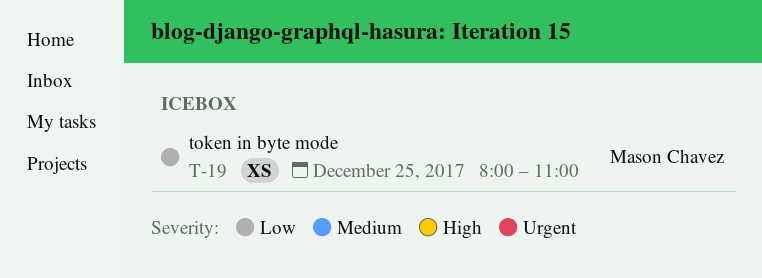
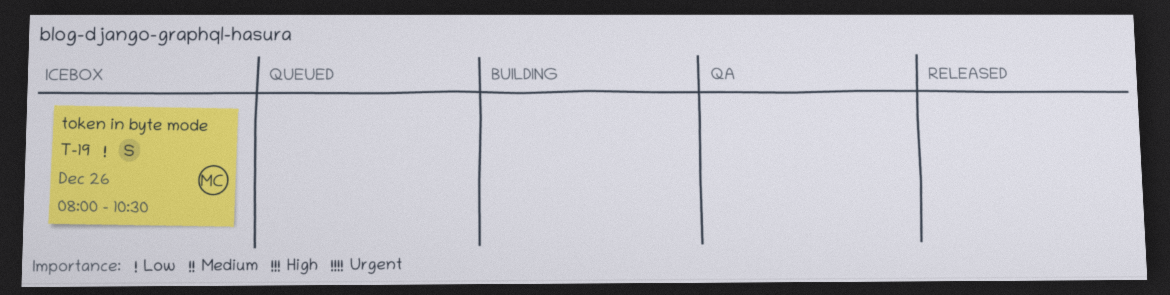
T-19, estimate: XS -> S
T-19, day: Dec 25 -> Dec 26
T-19, ends: 11:00 -> 10:30

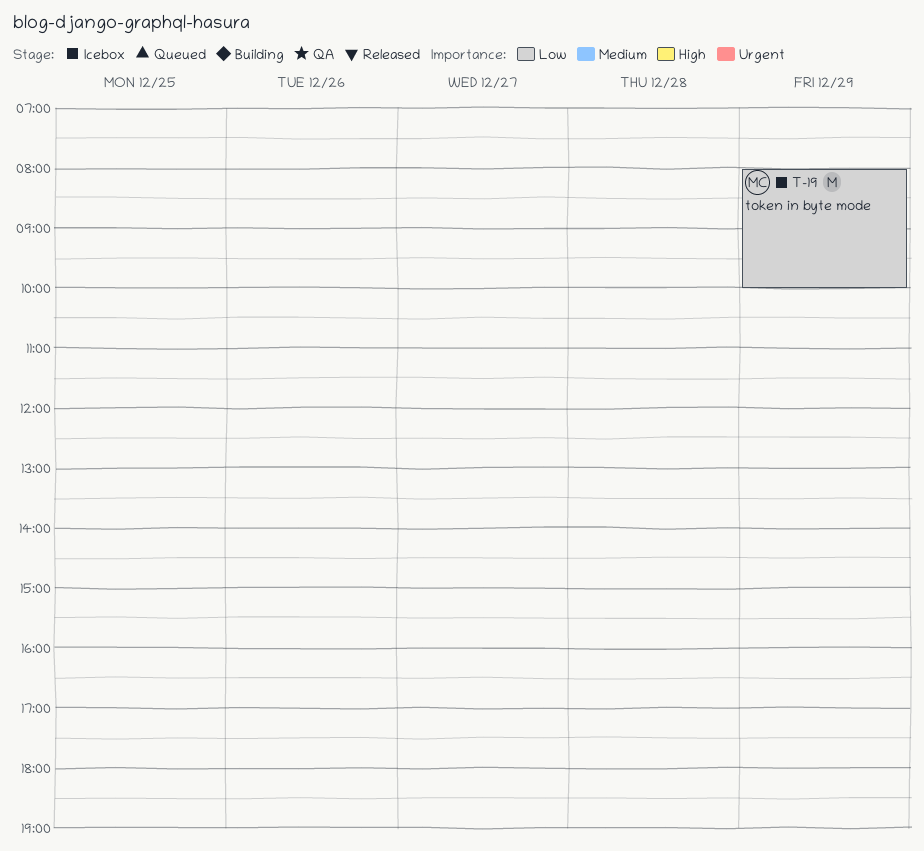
T-19, estimate: S -> M
T-19, day: Dec 26 -> Dec 29
T-19, ends: 10:30 -> 10:00

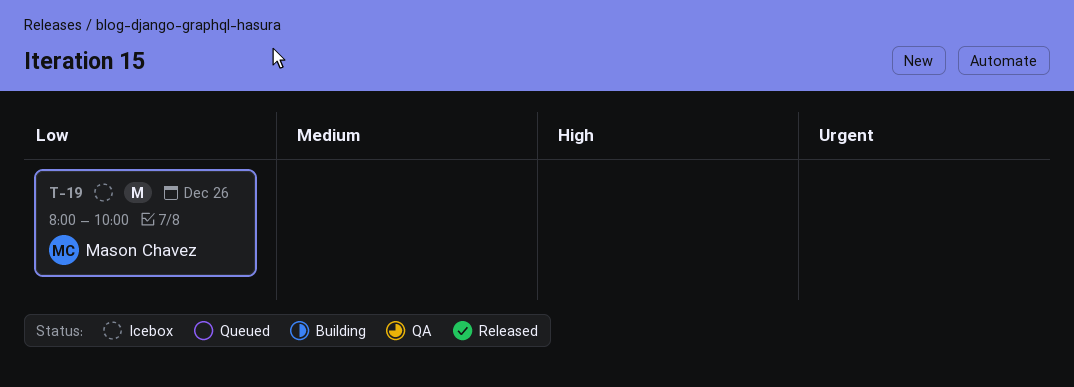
T-19, day: Dec 29 -> Dec 26

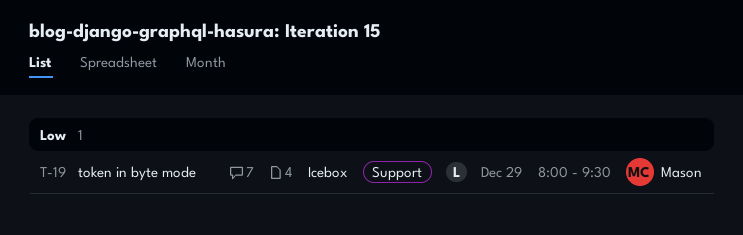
T-19, estimate: M -> L
T-19, day: Dec 26 -> Dec 29
T-19, ends: 10:00 -> 09:30

